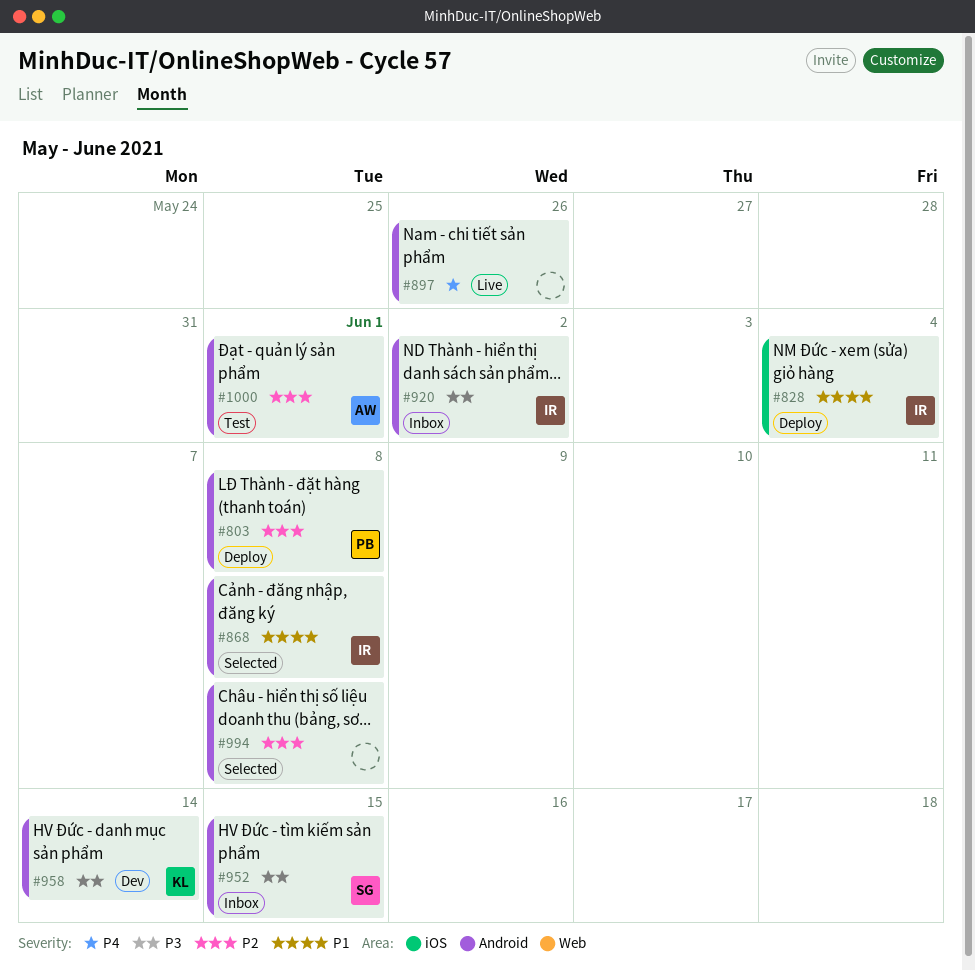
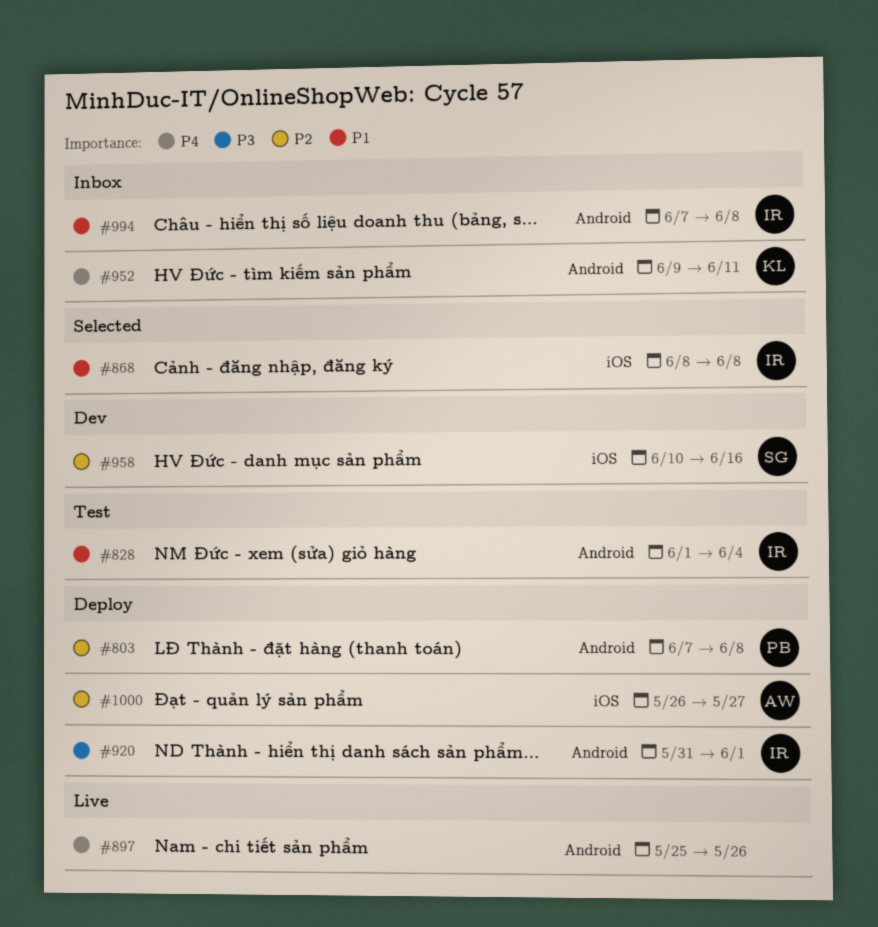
#828, status: Deploy -> Test
#828, label: iOS -> Android
#868, label: Android -> iOS
#920, status: Inbox -> Deploy
#920, due: Jun 2 -> Jun 1
#952, owner: SG -> KL
#952, priority: P3 -> P4
#952, due: Jun 15 -> Jun 11
#958, owner: KL -> SG
#958, priority: P3 -> P2
#958, label: Android -> iOS
#958, due: Jun 14 -> Jun 16
#994, status: Selected -> Inbox
#994, owner: none -> IR
#994, priority: P2 -> P1
#1000, status: Test -> Deploy
#1000, label: Android -> iOS
#1000, due: Jun 1 -> May 27

